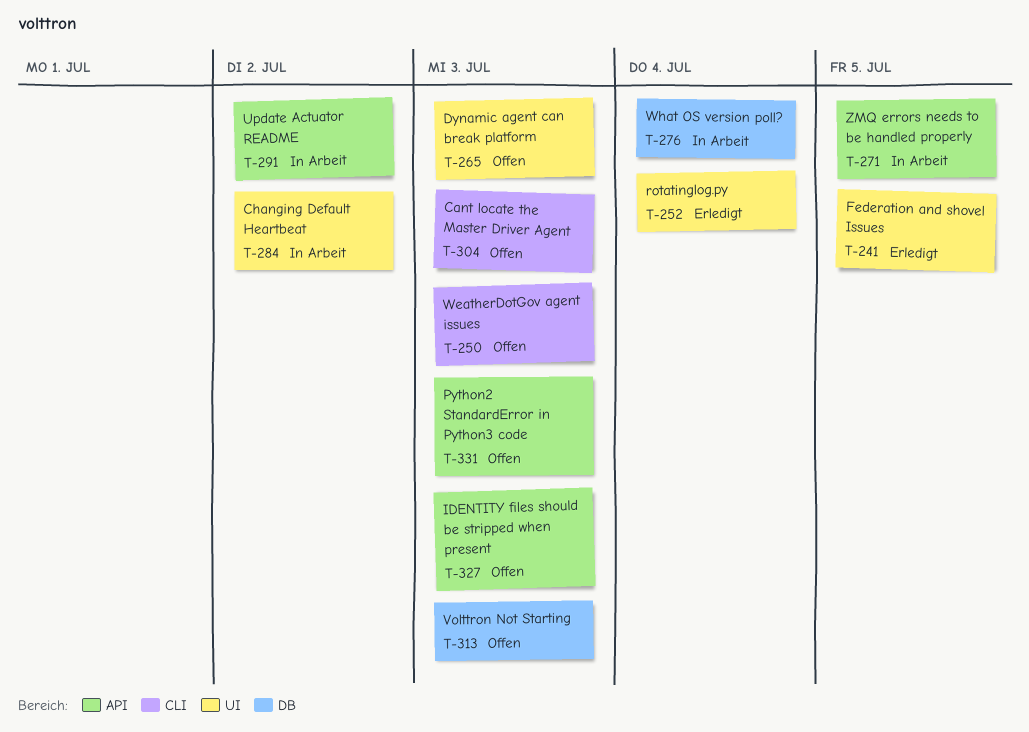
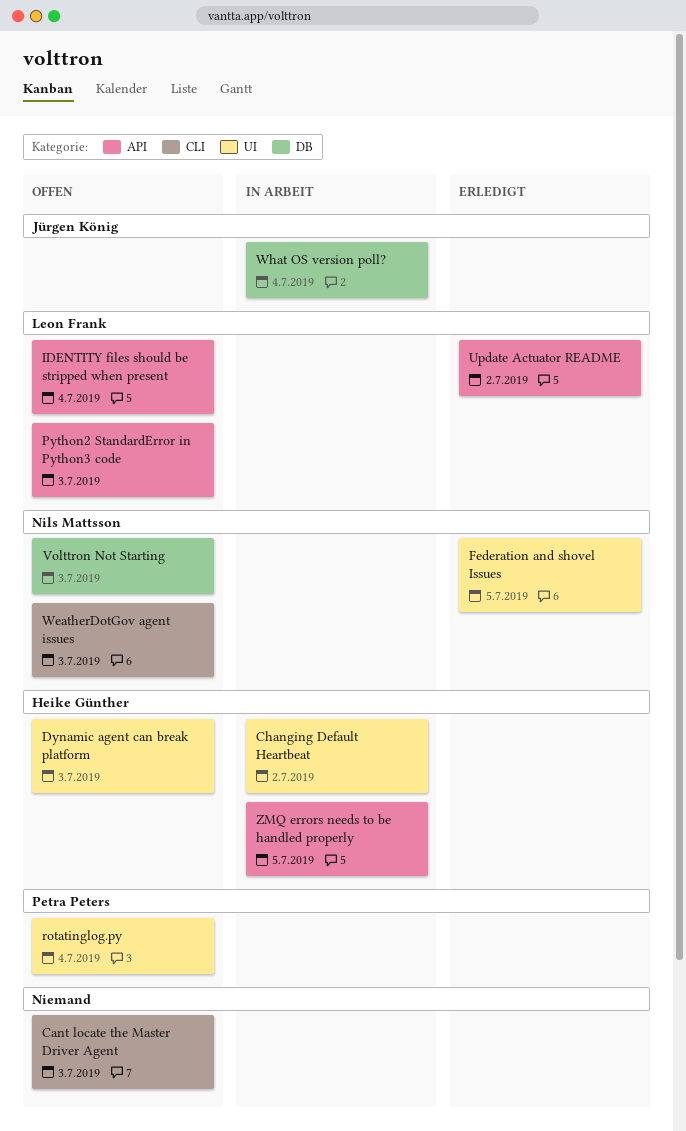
IDENTITY files should be stripped when present, due: Jul 3 -> Jul 4
rotatinglog.py, status: Erledigt -> Offen
Update Actuator README, status: In Arbeit -> Erledigt

